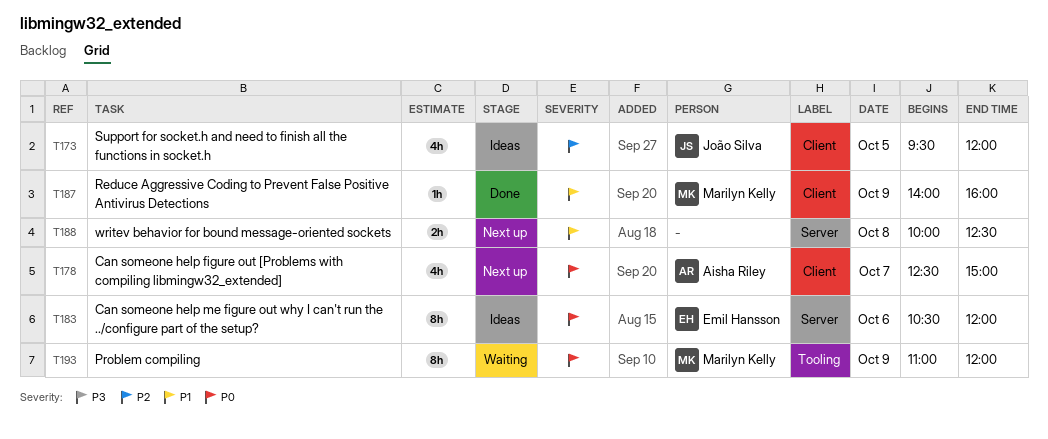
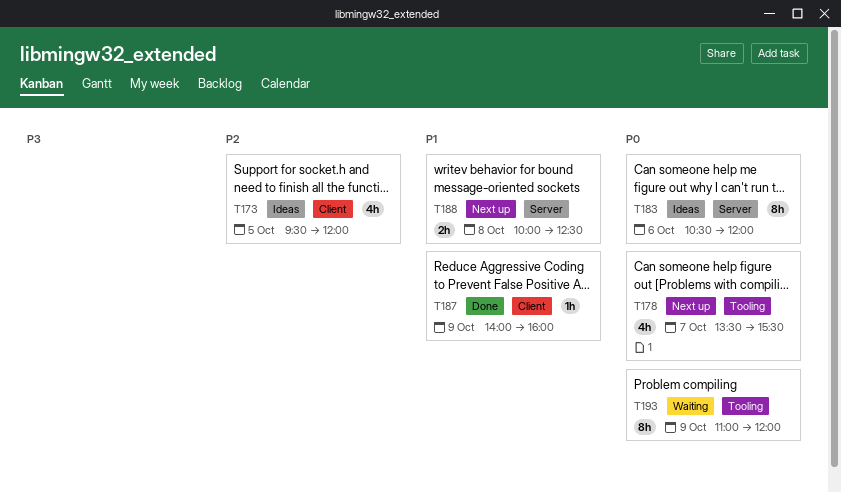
T178, label: Client -> Tooling
T178, begins: 12:30 -> 13:30
T178, ends: 15:00 -> 15:30

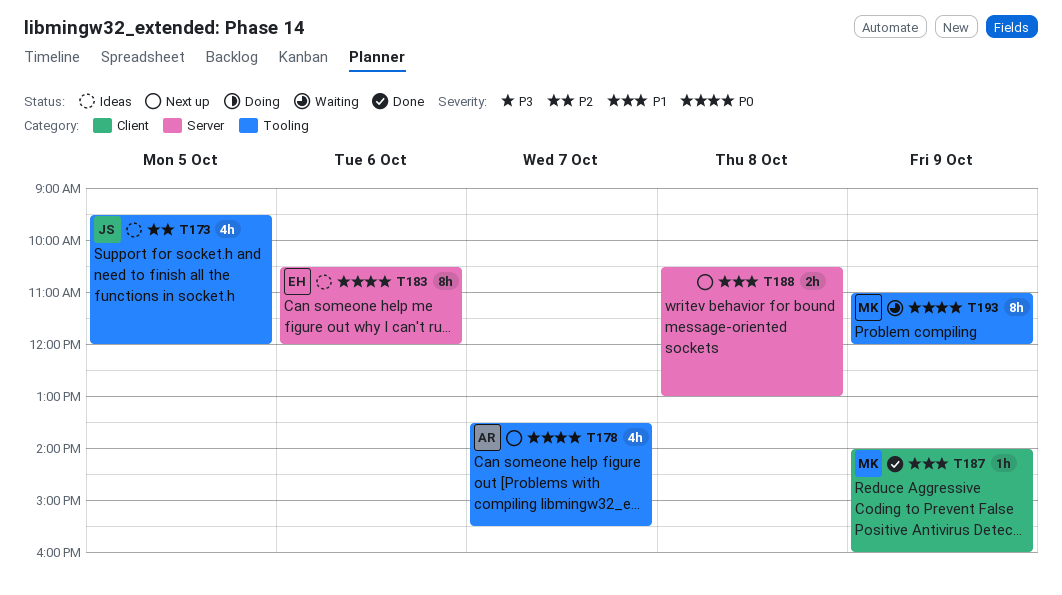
T173, label: Client -> Tooling
T188, begins: 10:00 -> 10:30
T188, ends: 12:30 -> 13:00

